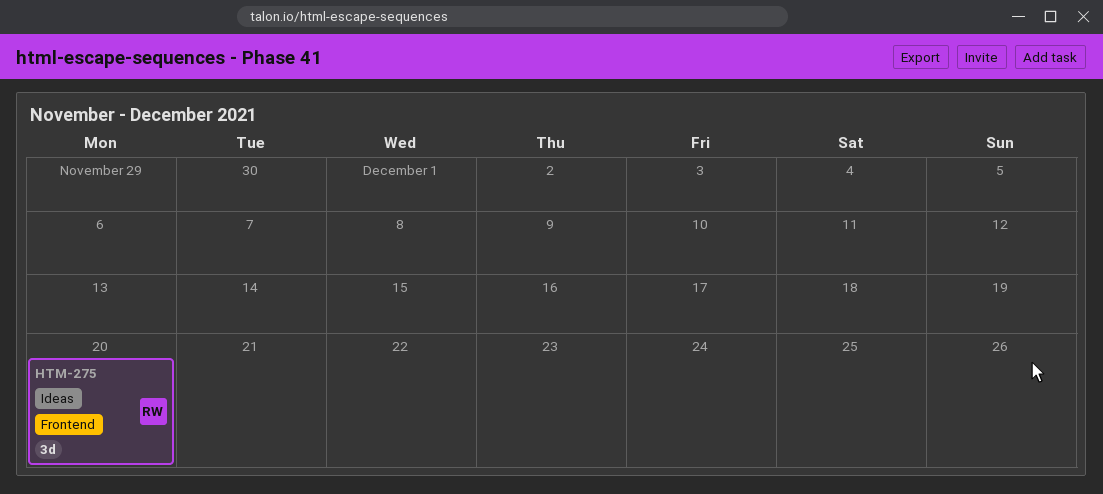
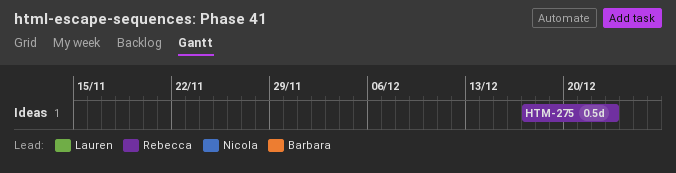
HTM-275, estimate: 3d -> 0.5d
HTM-275, due: Dec 20 -> Dec 23

